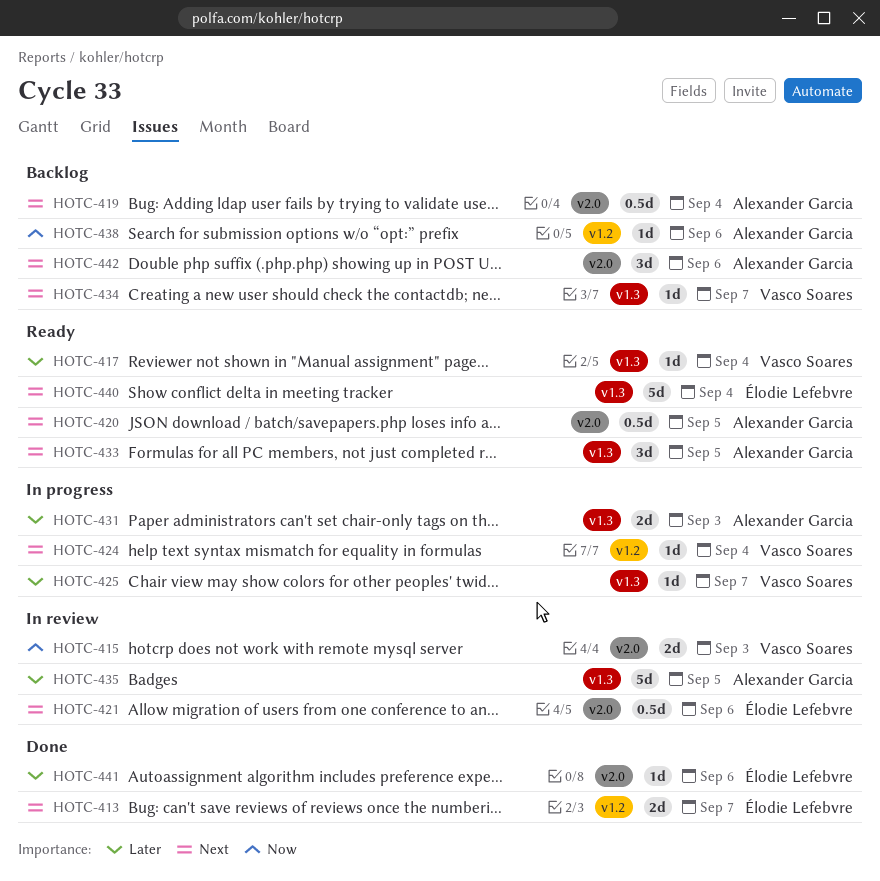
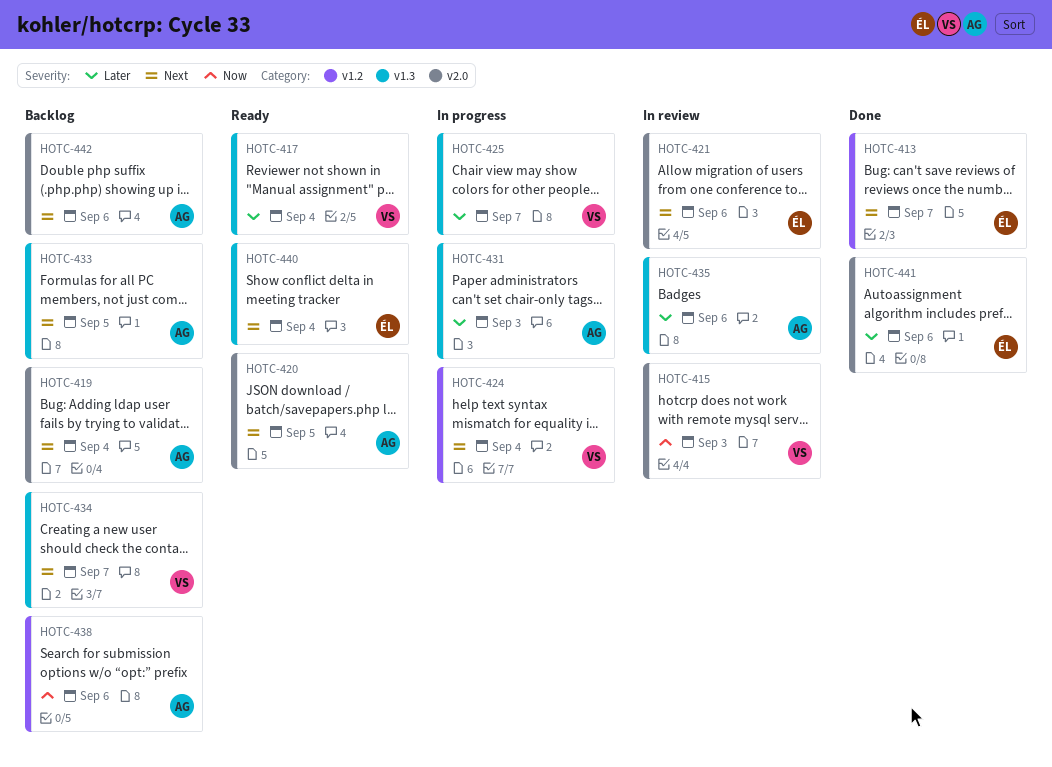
HOTC-433, status: Ready -> Backlog
HOTC-435, due: Sep 5 -> Sep 6

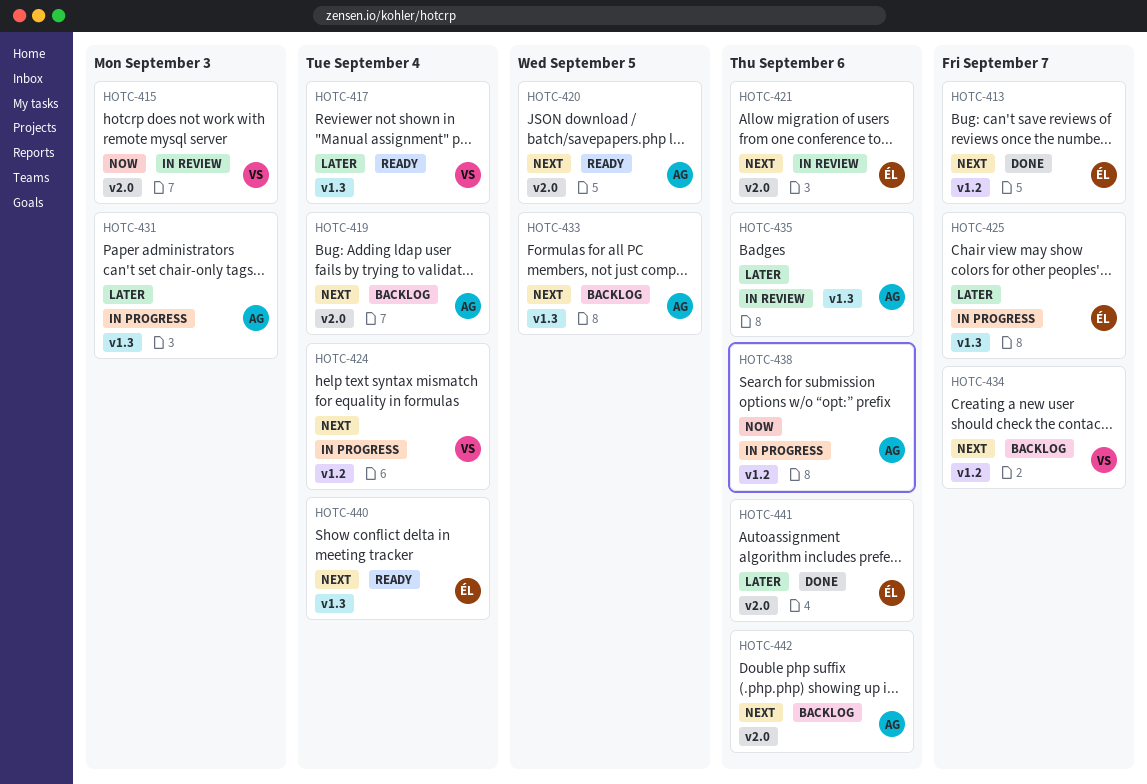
HOTC-425, owner: VS -> ÉL
HOTC-434, label: v1.3 -> v1.2
HOTC-438, status: Backlog -> In progress

